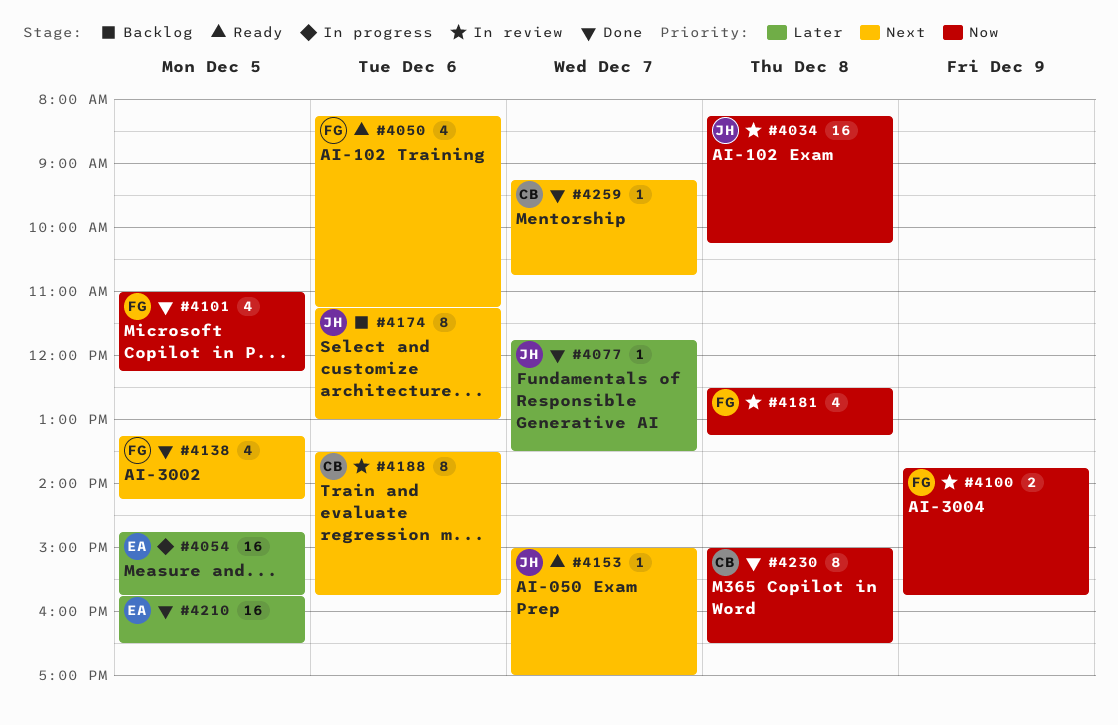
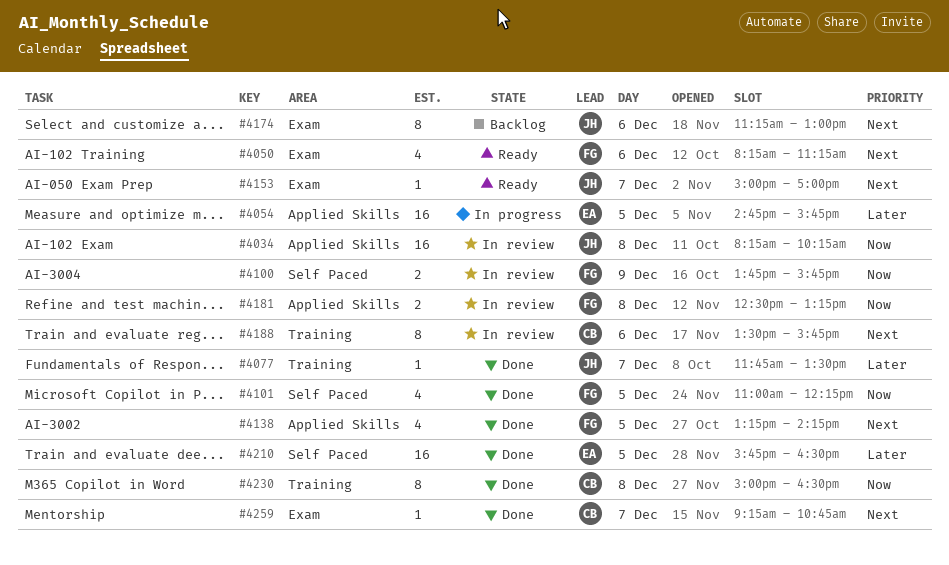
#4181, estimate: 4 -> 2

